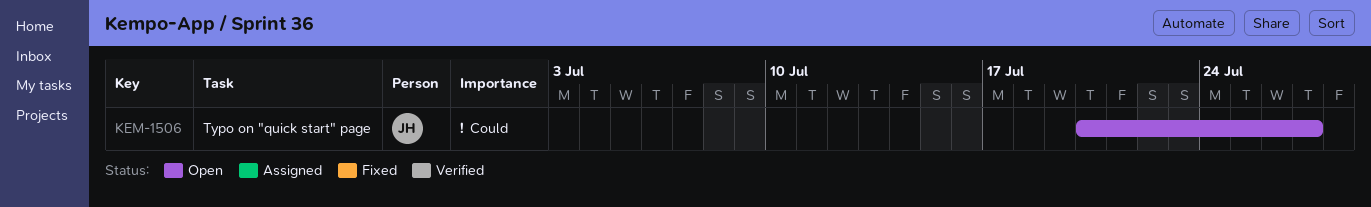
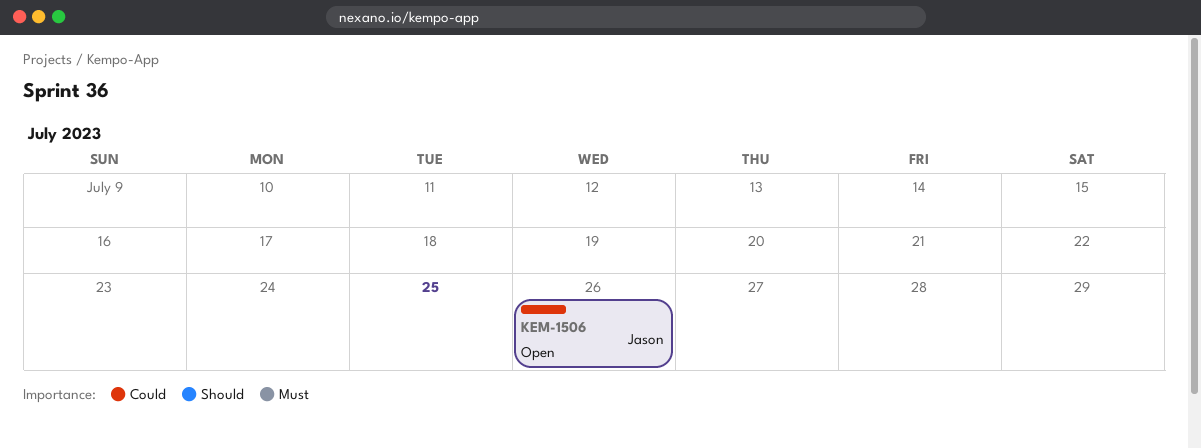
KEM-1506, due: Jul 27 -> Jul 26

